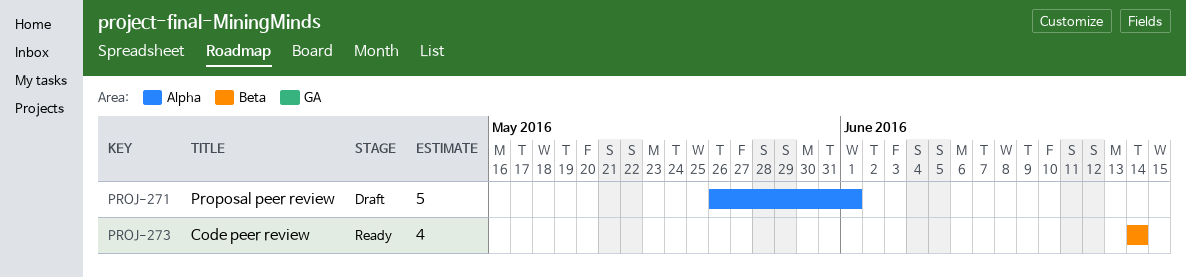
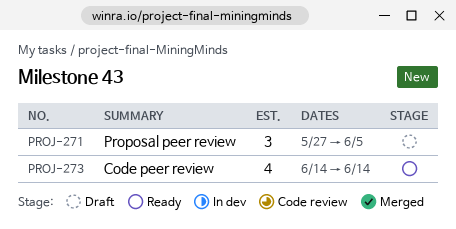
PROJ-271, estimate: 5 -> 3
PROJ-271, start: May 26 -> May 27
PROJ-271, due: Jun 1 -> Jun 5

